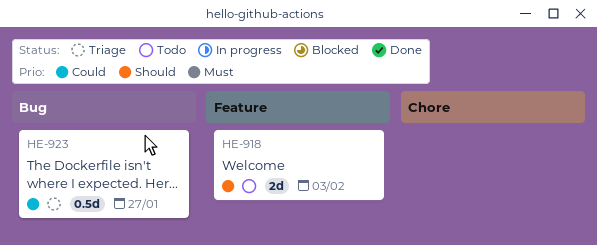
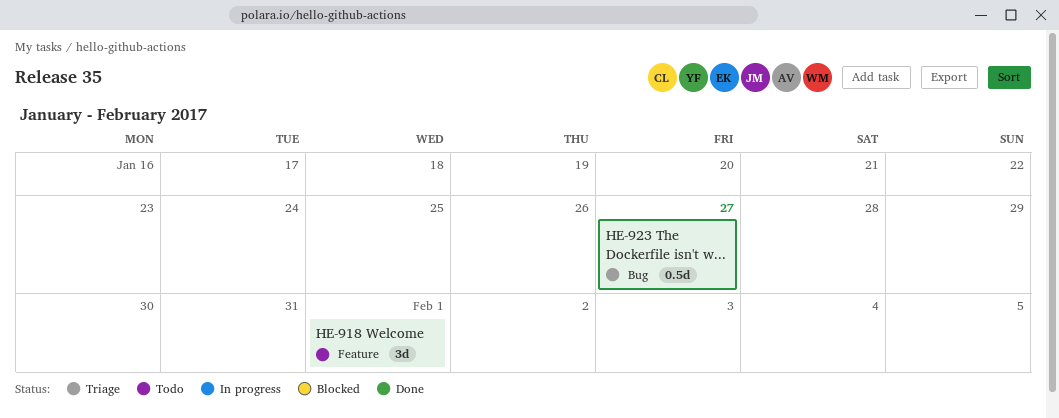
HE-918, estimate: 2d -> 3d
HE-918, due: Feb 3 -> Feb 1

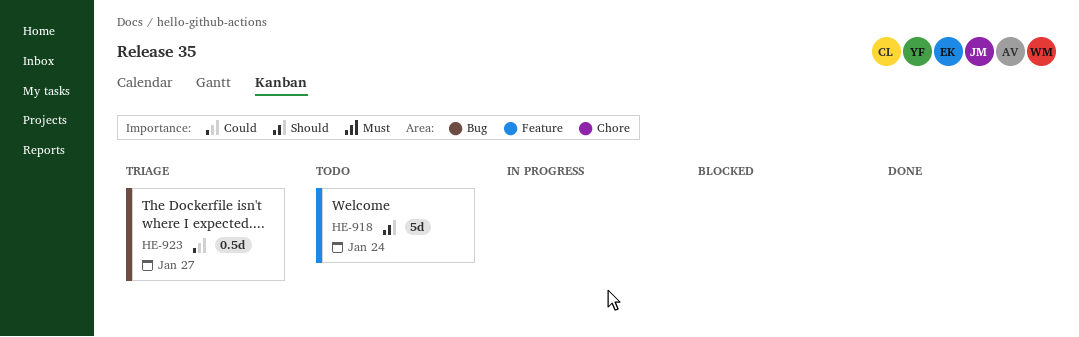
HE-918, estimate: 3d -> 5d
HE-918, due: Feb 1 -> Jan 24

